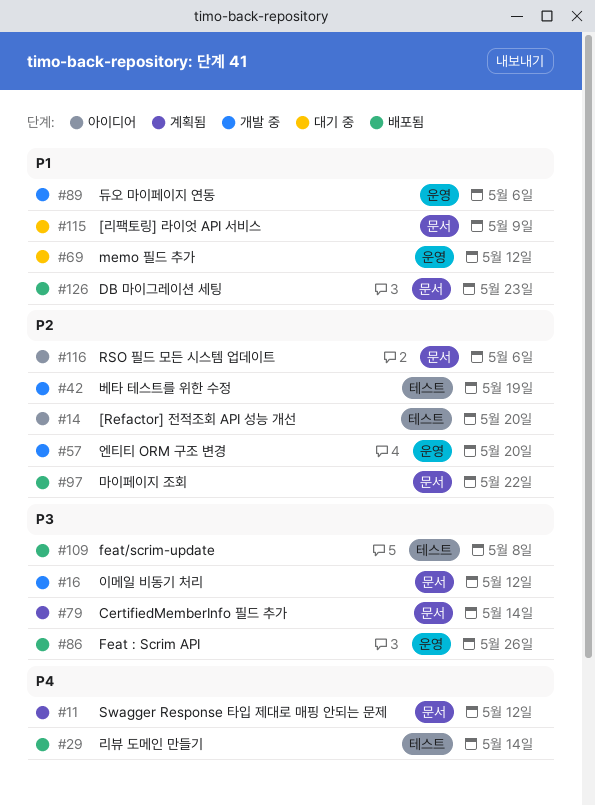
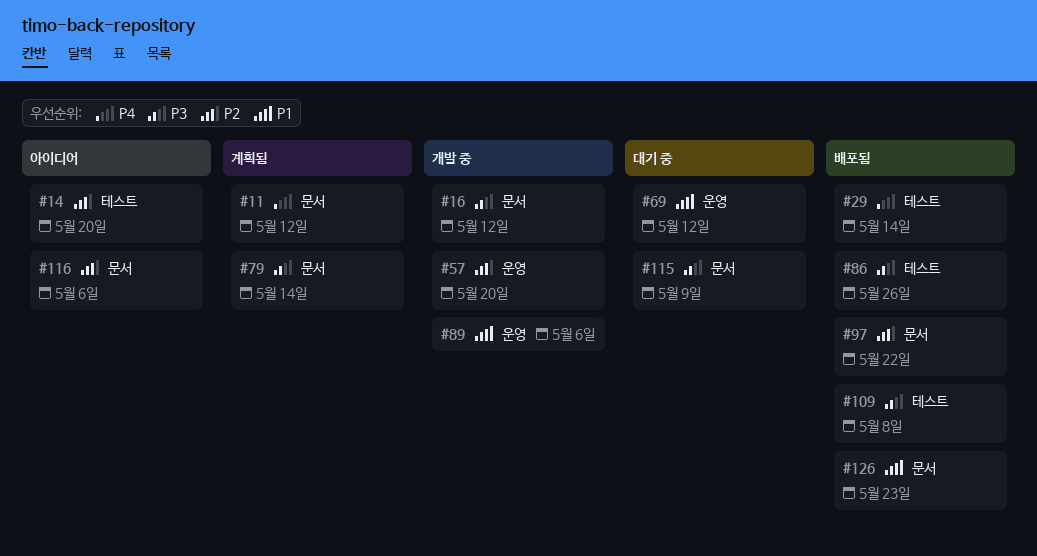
#42: present -> none
#86, label: 운영 -> 테스트
#115, priority: P1 -> P3

